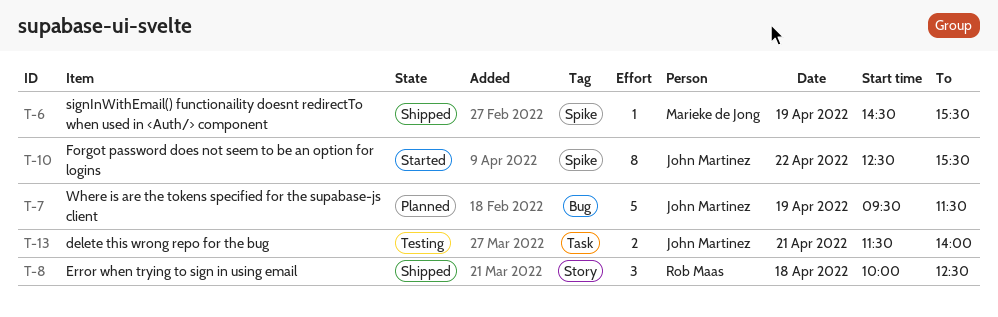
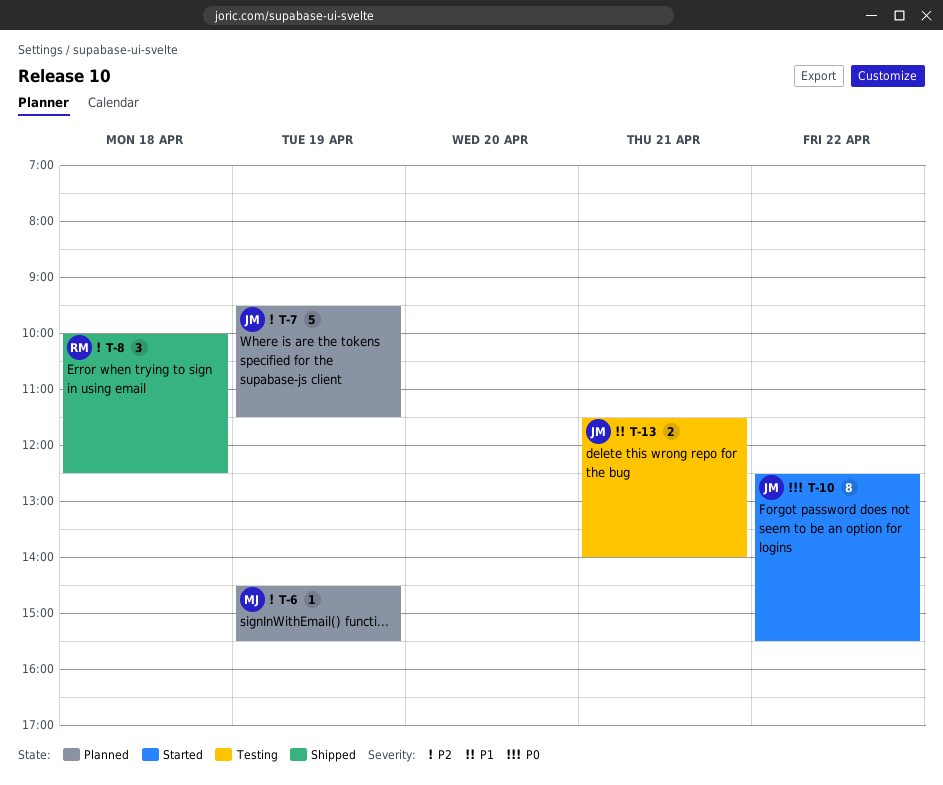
T-6, status: Shipped -> Planned

